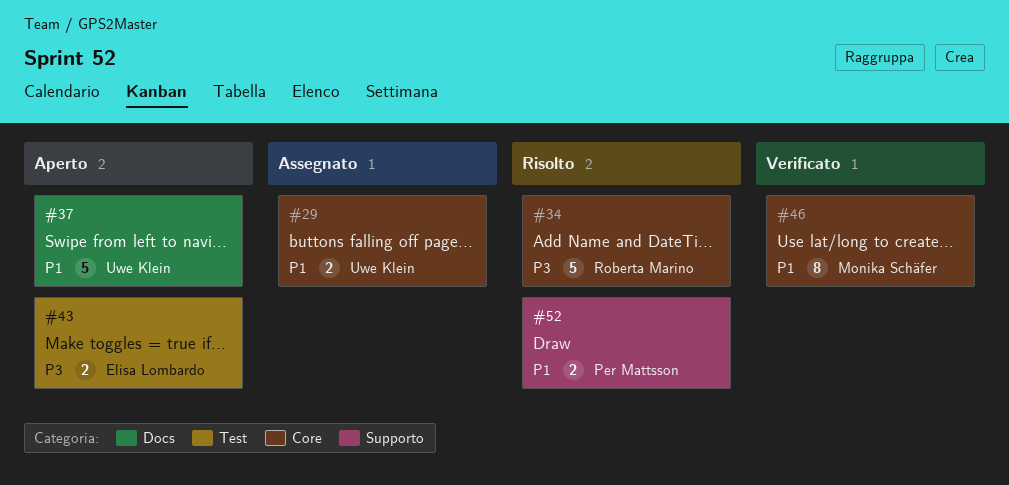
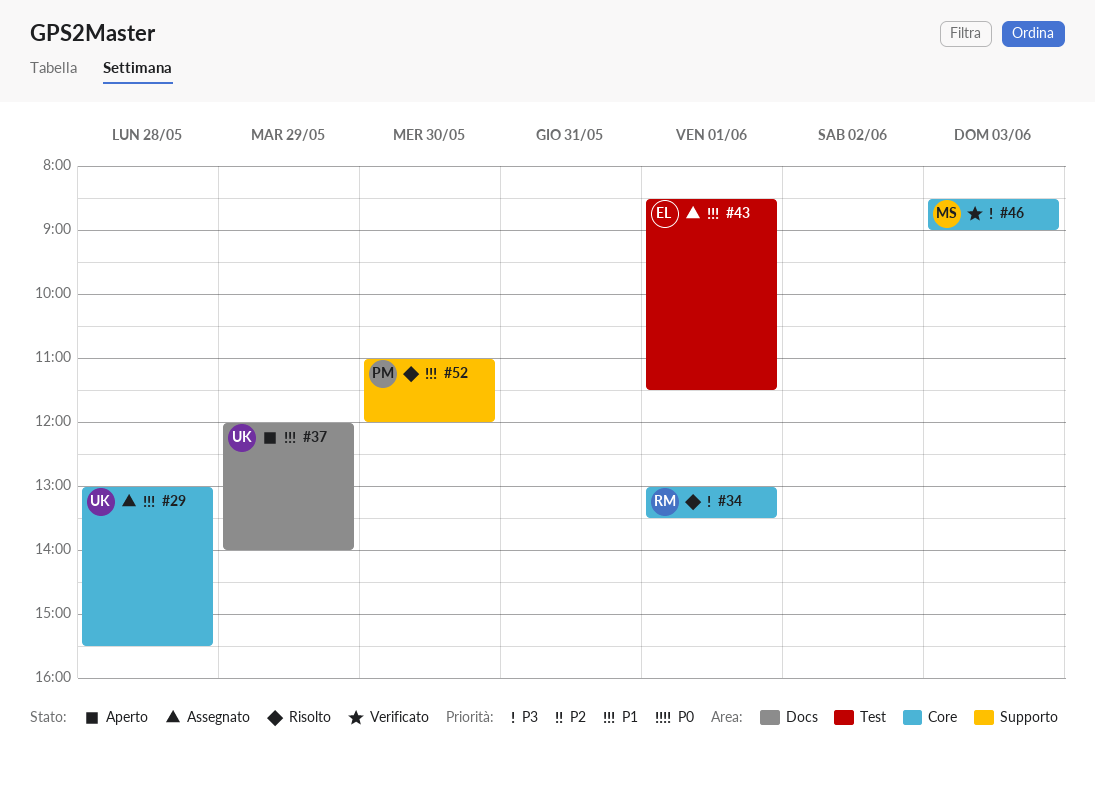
#43, status: Aperto -> Assegnato
#43, priority: P3 -> P1
#46, priority: P1 -> P3

